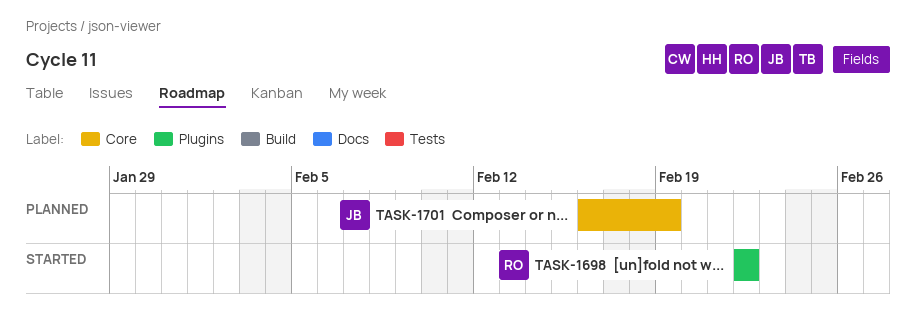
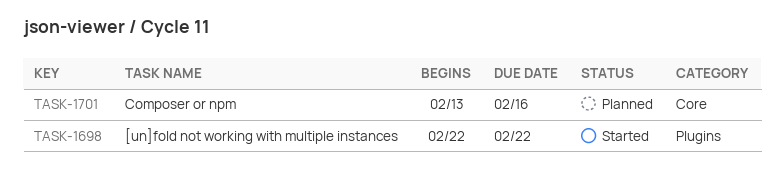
TASK-1701, start: Feb 16 -> Feb 13
TASK-1701, due: Feb 19 -> Feb 16

